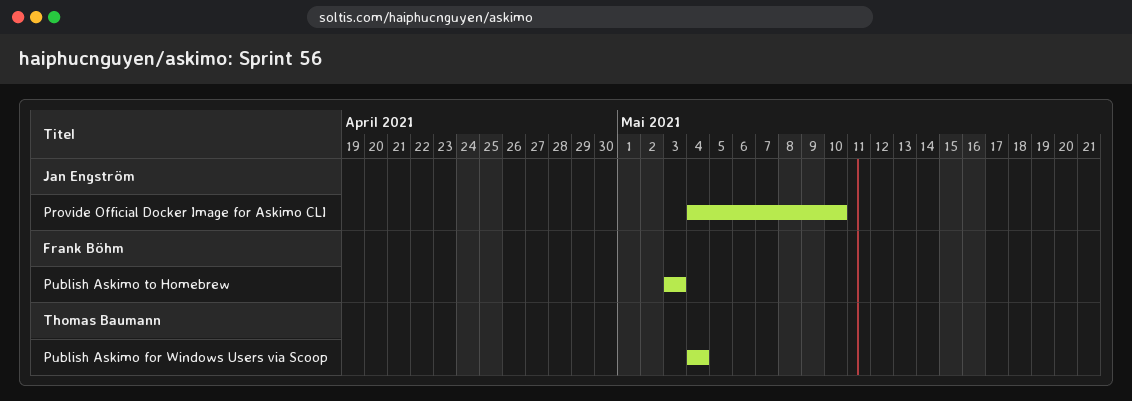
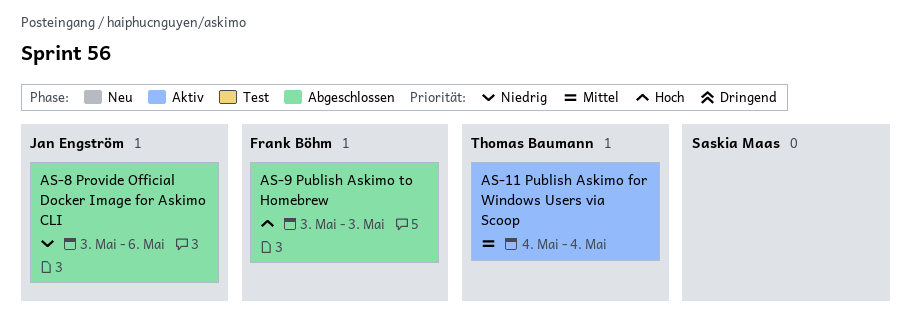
Provide Official Docker Image for Askimo CLI, start: May 4 -> May 3
Provide Official Docker Image for Askimo CLI, due: May 10 -> May 6

